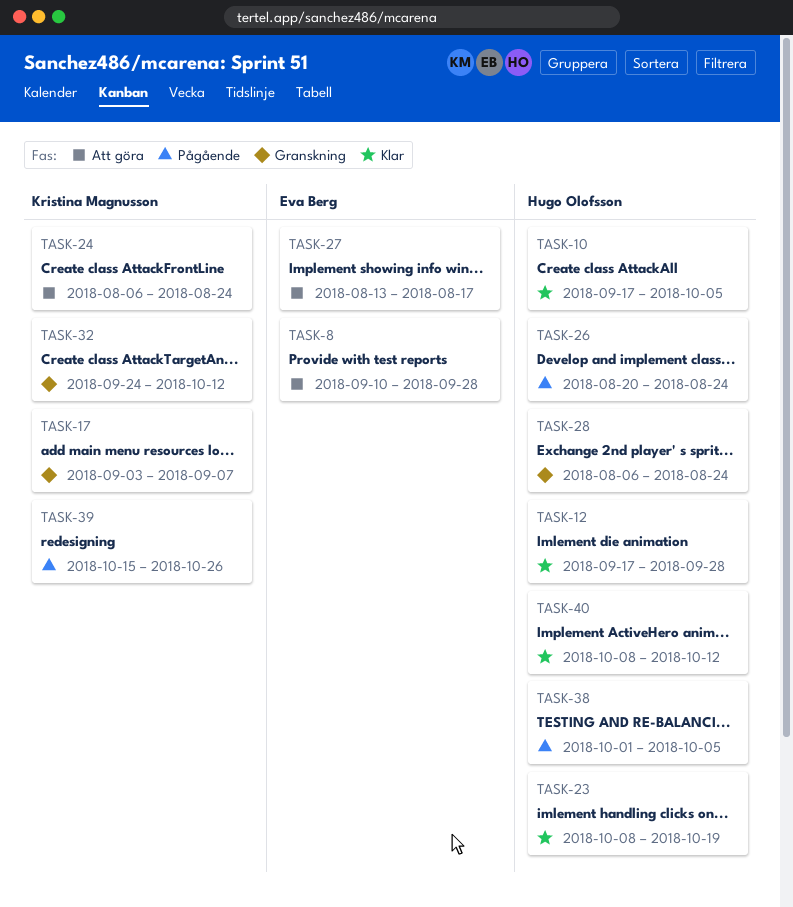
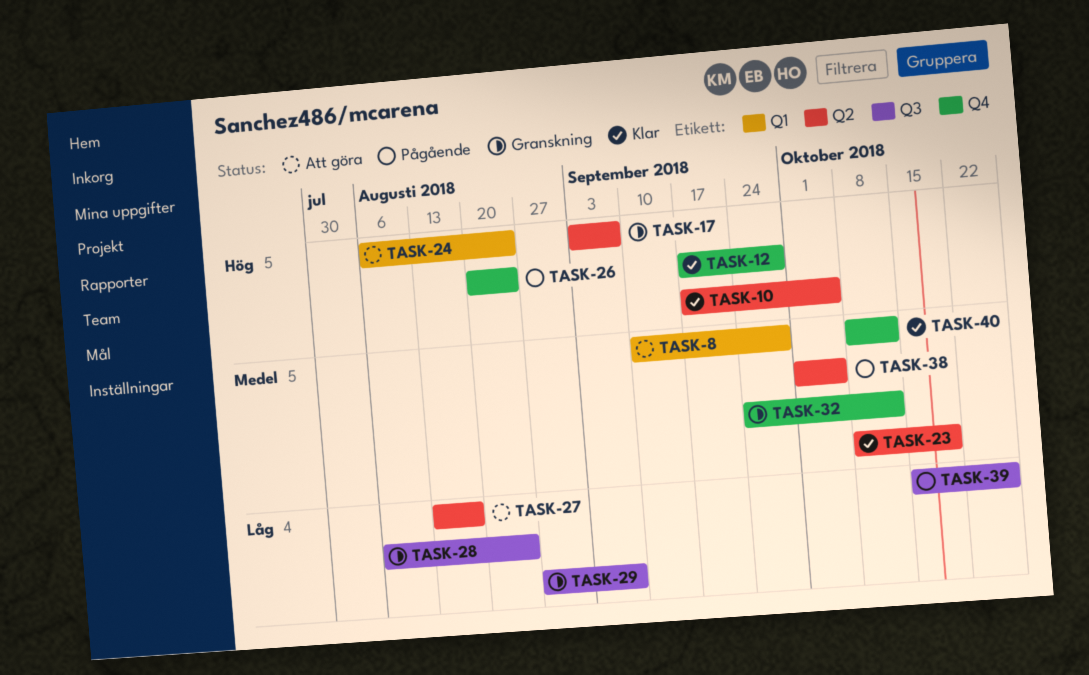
TASK-29: none -> present

